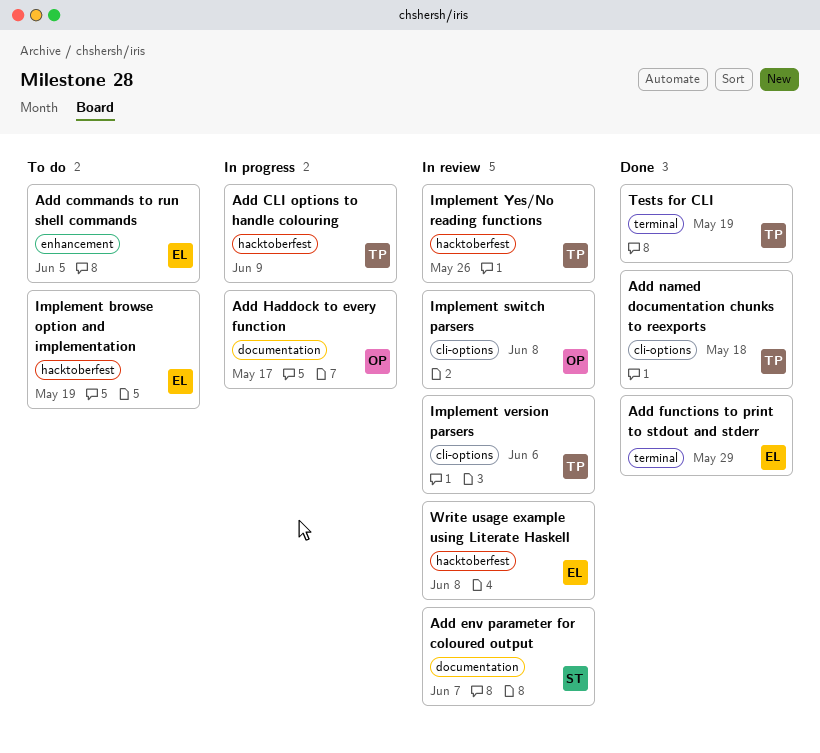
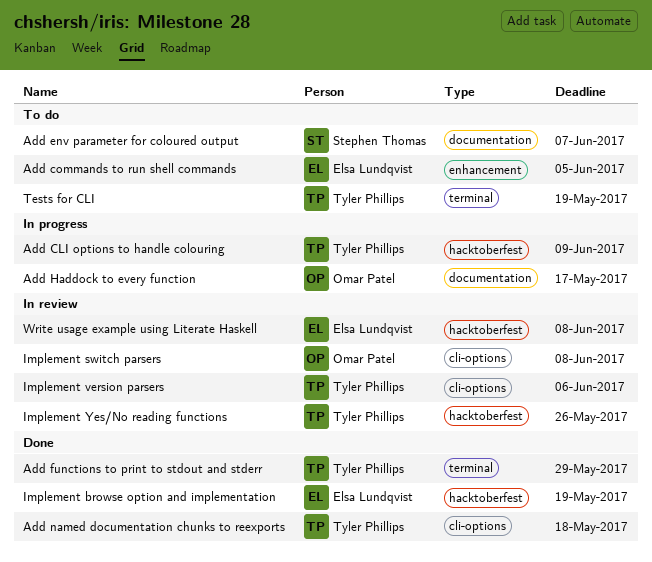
Add env parameter for coloured output, status: In review -> To do
Add functions to print to stdout and stderr, owner: Elsa Lundqvist -> Tyler Phillips
Implement browse option and implementation, status: To do -> Done
Tests for CLI, status: Done -> To do

